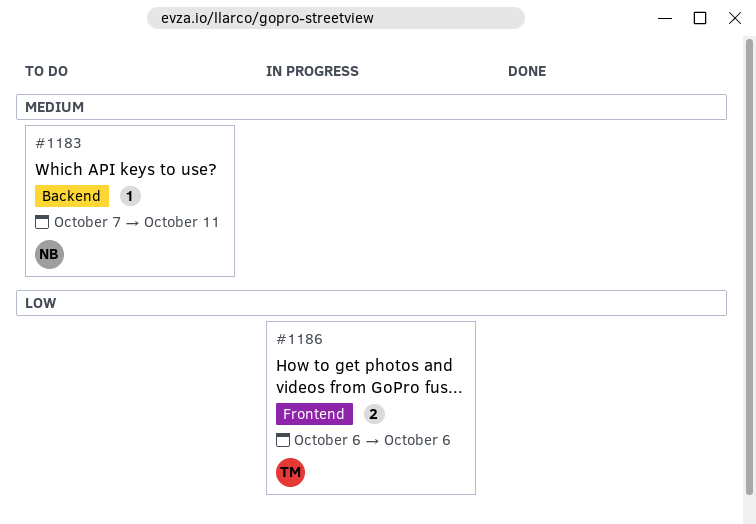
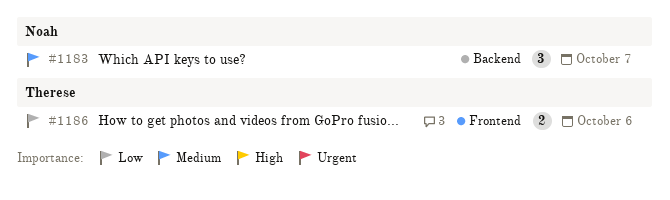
#1183, estimate: 1 -> 3
#1183, due: Oct 11 -> Oct 7

